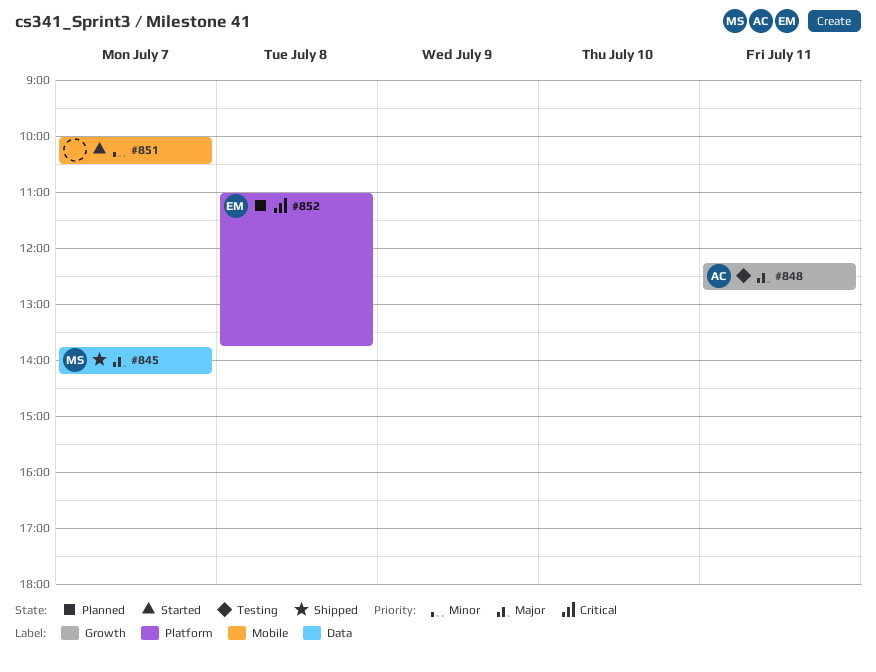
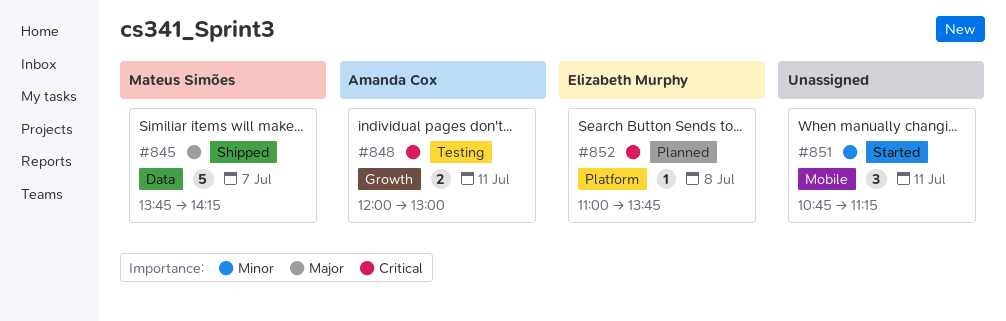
#848, priority: Major -> Critical
#848, begins: 12:15 -> 12:00
#848, ends: 12:45 -> 13:00
#851, day: Jul 7 -> Jul 11
#851, begins: 10:00 -> 10:45
#851, ends: 10:30 -> 11:15

